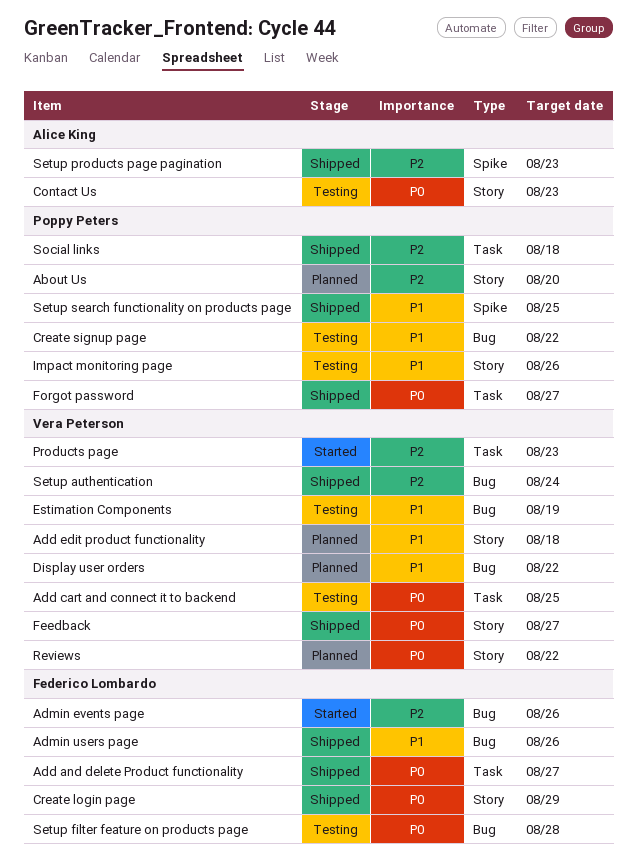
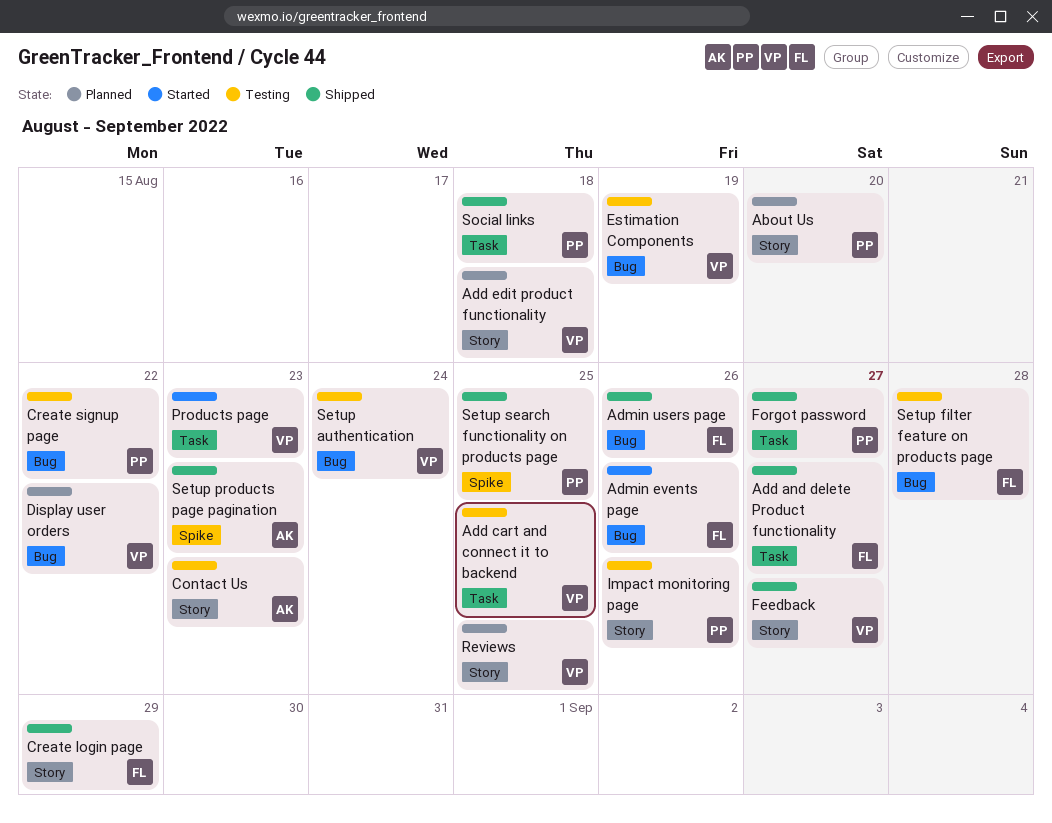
Reviews, due: Aug 22 -> Aug 25
Setup authentication, status: Shipped -> Testing

